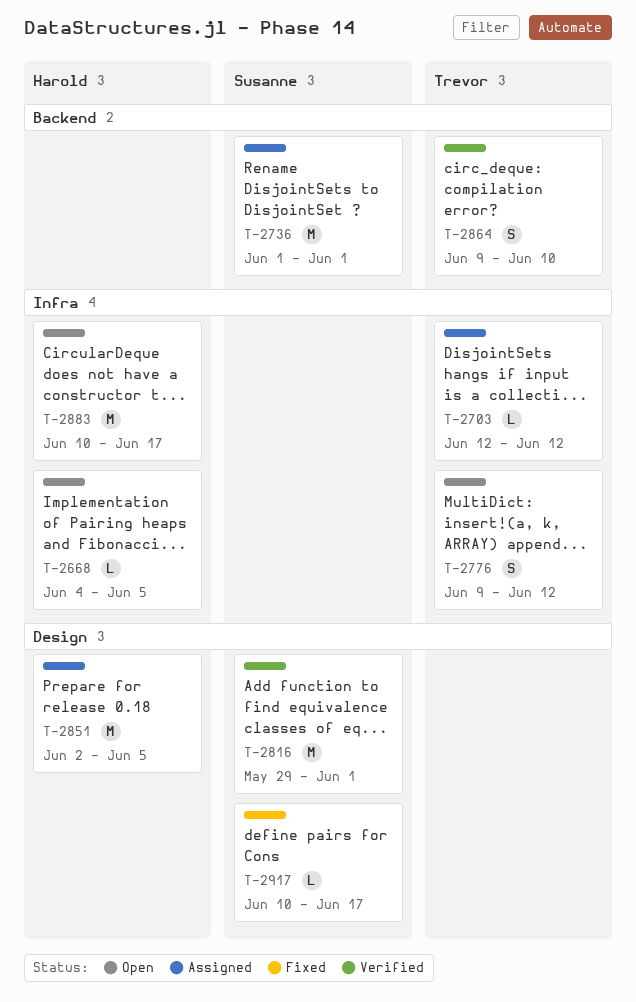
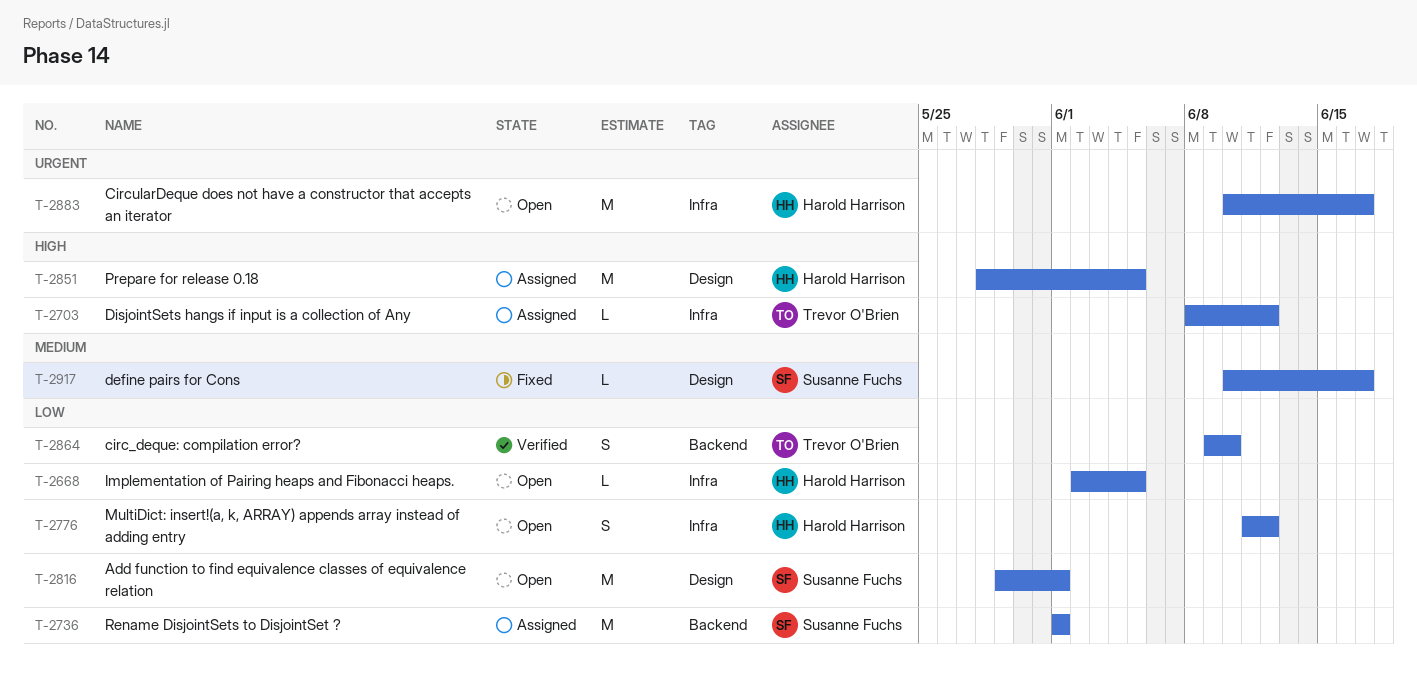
T-2668, start: Jun 4 -> Jun 2
T-2703, start: Jun 12 -> Jun 8
T-2776, owner: Trevor O'Brien -> Harold Harrison
T-2776, start: Jun 9 -> Jun 11
T-2816, status: Verified -> Open
T-2851, start: Jun 2 -> May 28

